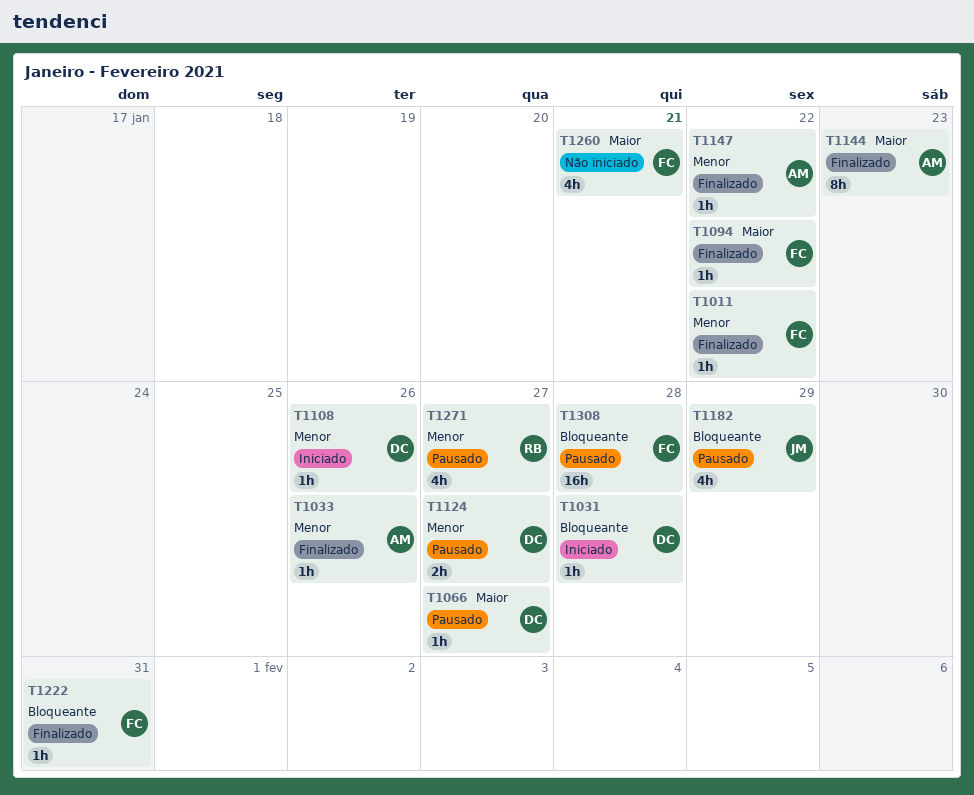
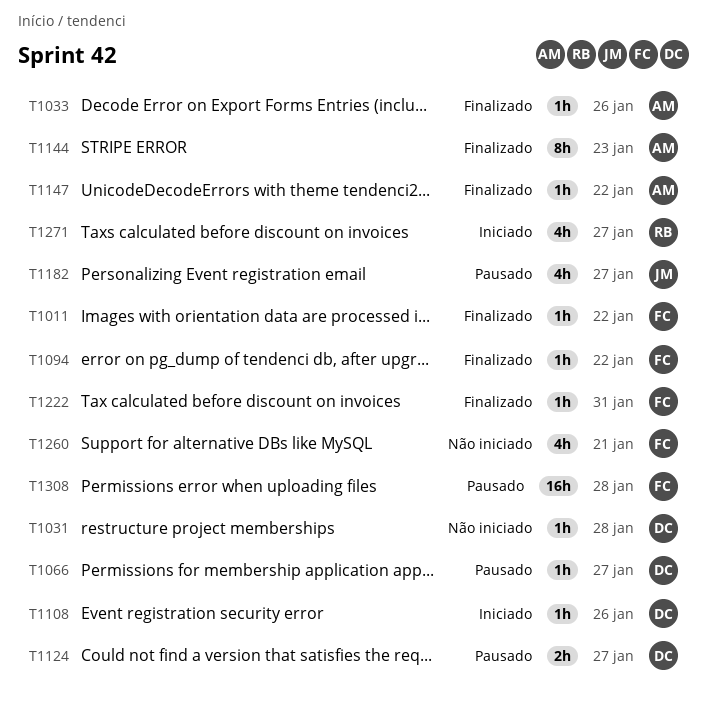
T1031, status: Iniciado -> Não iniciado
T1182, due: Jan 29 -> Jan 27
T1271, status: Pausado -> Iniciado

